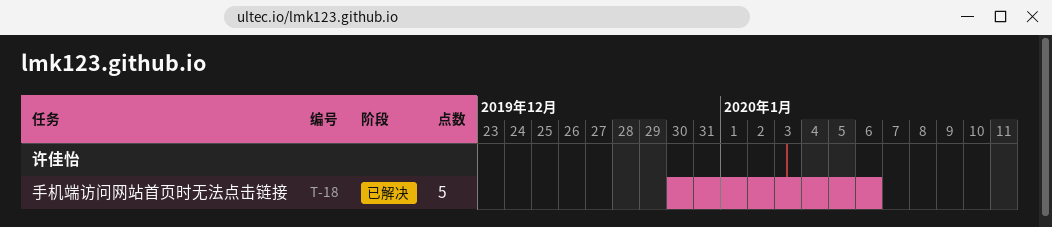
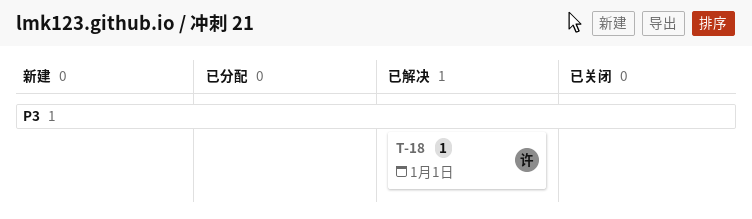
T-18, estimate: 5 -> 1
T-18, due: Jan 6 -> Jan 1

